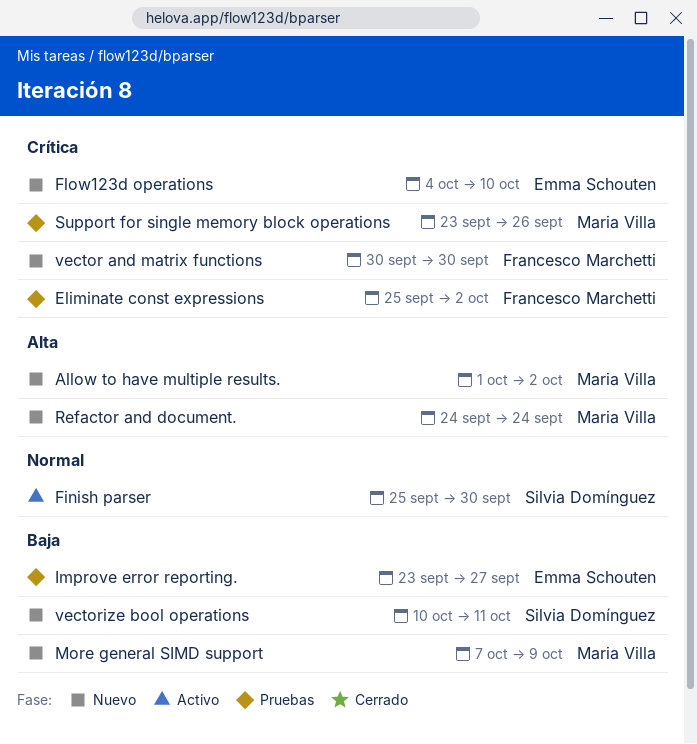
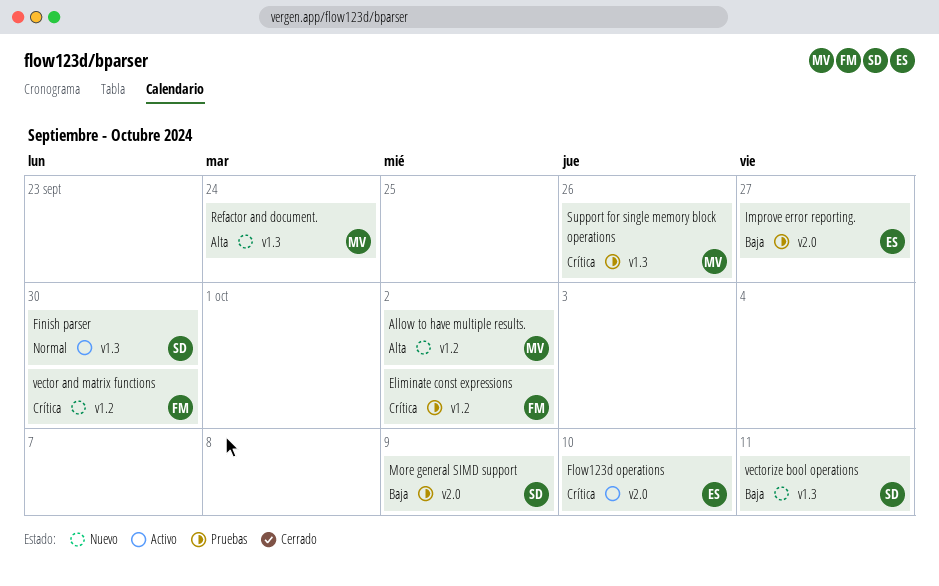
Flow123d operations, status: Nuevo -> Activo
More general SIMD support, status: Nuevo -> Pruebas
More general SIMD support, owner: Maria Villa -> Silvia Domínguez

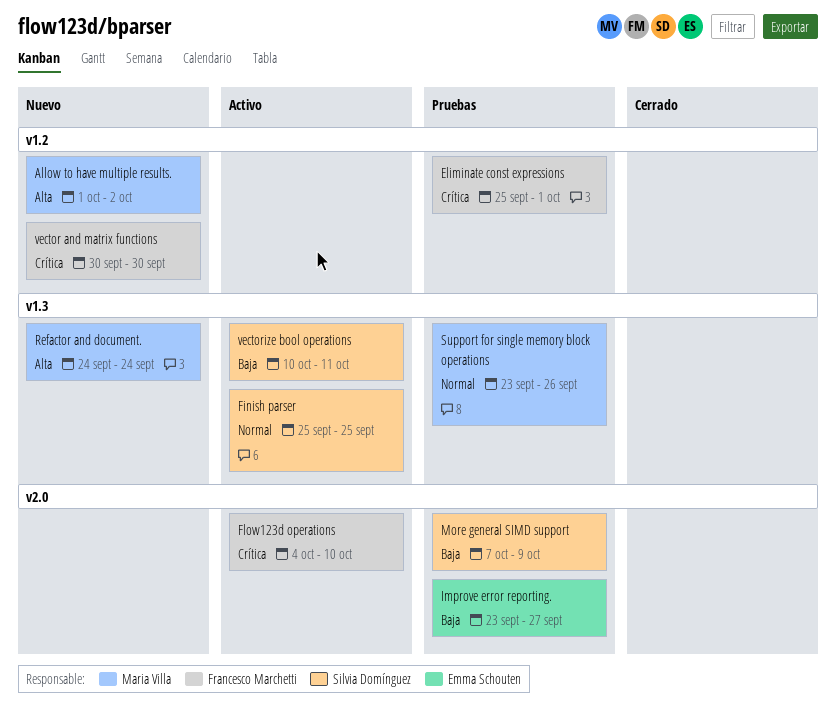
Eliminate const expressions, due: Oct 2 -> Oct 1
Finish parser, due: Sep 30 -> Sep 25
Flow123d operations, owner: Emma Schouten -> Francesco Marchetti
Support for single memory block operations, priority: Crítica -> Normal
vectorize bool operations, status: Nuevo -> Activo

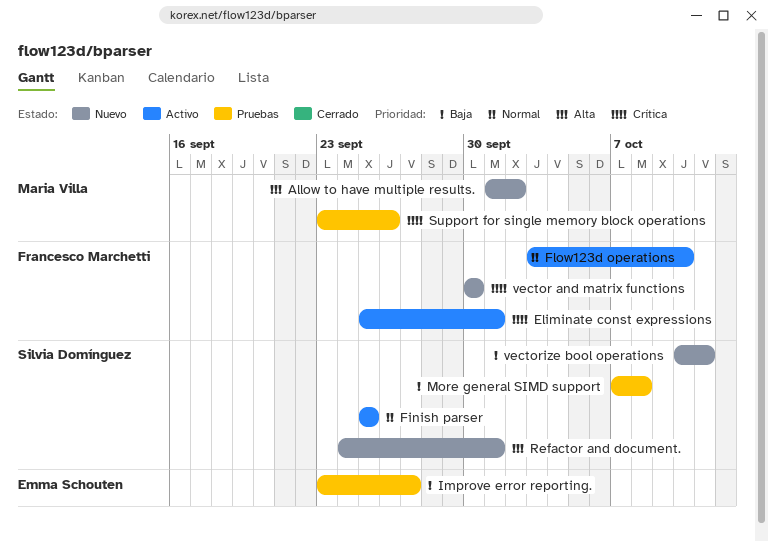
Eliminate const expressions, status: Pruebas -> Activo
Flow123d operations, priority: Crítica -> Normal
Flow123d operations, start: Oct 4 -> Oct 3
More general SIMD support, due: Oct 9 -> Oct 8
Refactor and document., owner: Maria Villa -> Silvia Domínguez
Refactor and document., due: Sep 24 -> Oct 1
Support for single memory block operations, priority: Normal -> Crítica
vectorize bool operations, status: Activo -> Nuevo

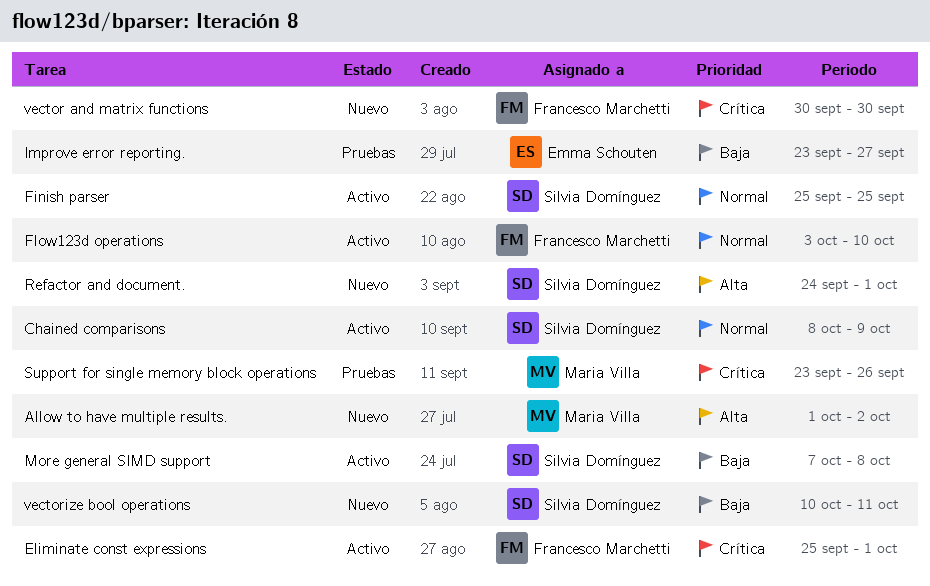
Chained comparisons: none -> present
More general SIMD support, status: Pruebas -> Activo

